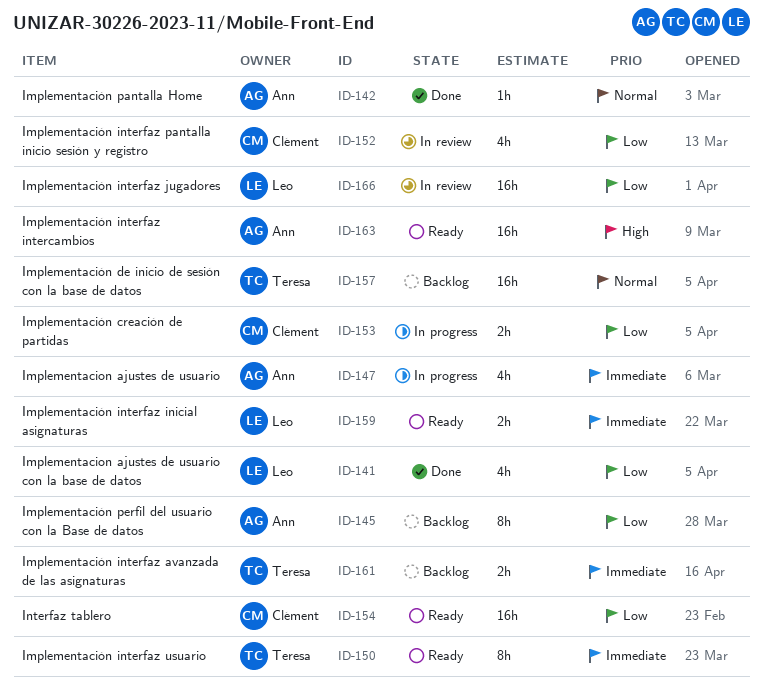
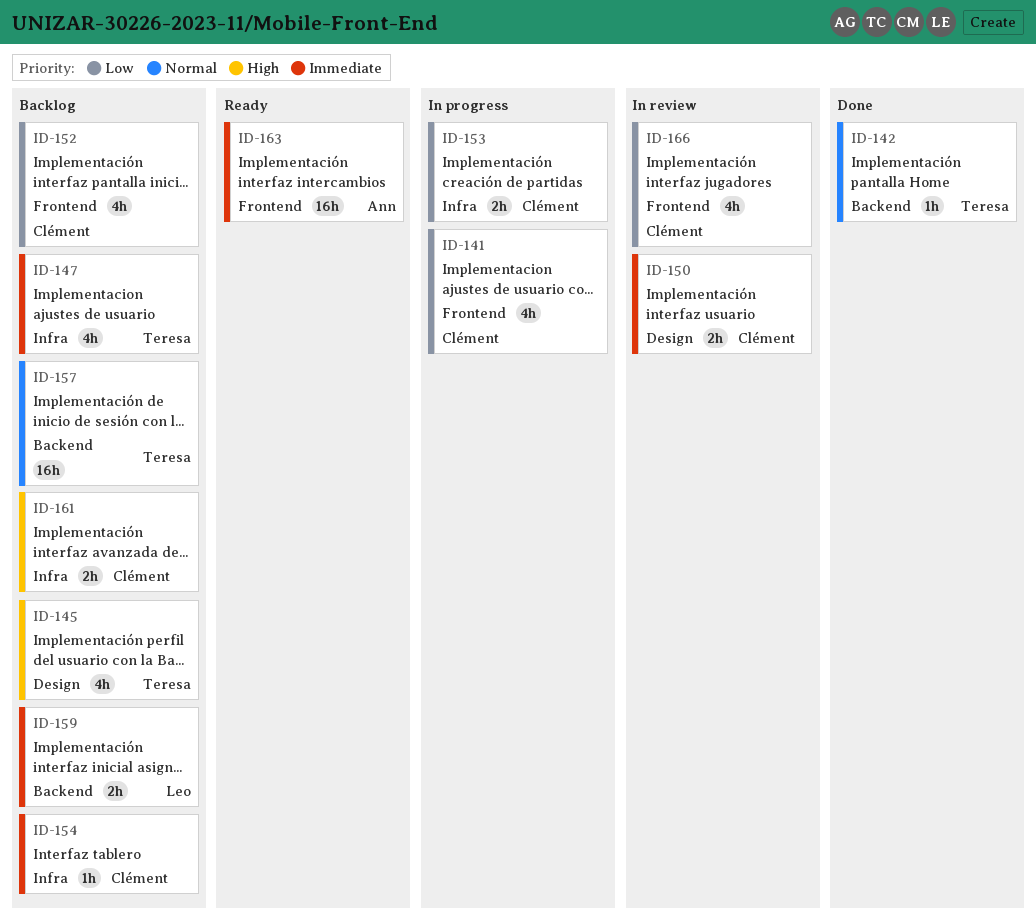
ID-141, status: Done -> In progress
ID-141, owner: Leo -> Clément
ID-142, owner: Ann -> Teresa
ID-145, owner: Ann -> Teresa
ID-145, priority: Low -> High
ID-145, estimate: 8h -> 4h
ID-147, status: In progress -> Backlog
ID-147, owner: Ann -> Teresa
ID-150, status: Ready -> In review
ID-150, owner: Teresa -> Clément
ID-150, estimate: 8h -> 2h
ID-152, status: In review -> Backlog
ID-154, status: Ready -> Backlog
ID-154, priority: Low -> Immediate
ID-154, estimate: 16h -> 1h
ID-159, status: Ready -> Backlog
ID-161, owner: Teresa -> Clément
ID-161, priority: Immediate -> High
ID-163, priority: High -> Immediate
ID-166, owner: Leo -> Clément
ID-166, estimate: 16h -> 4h

